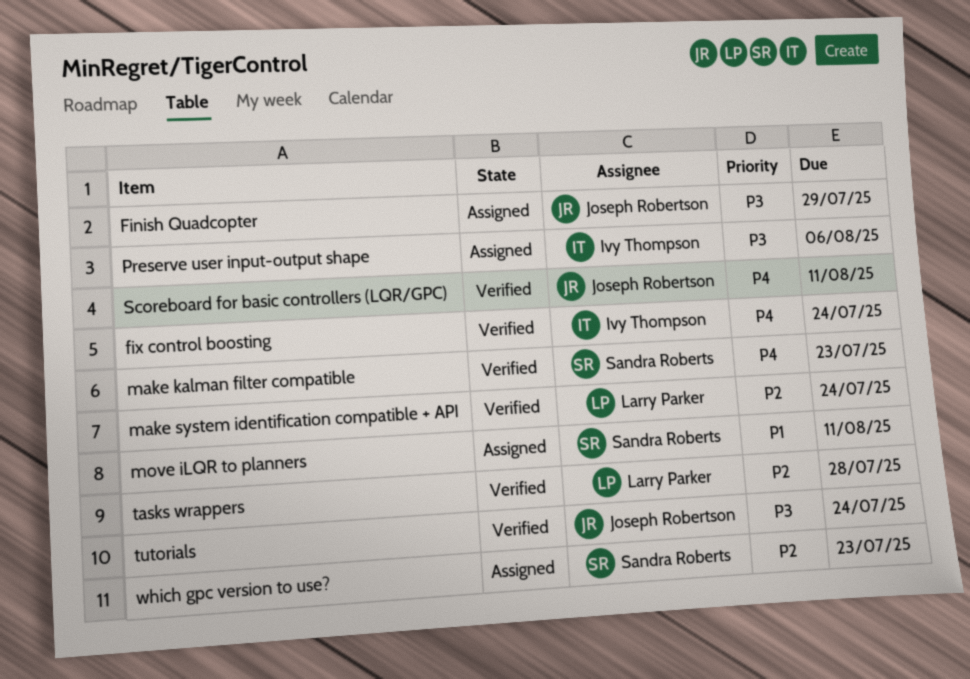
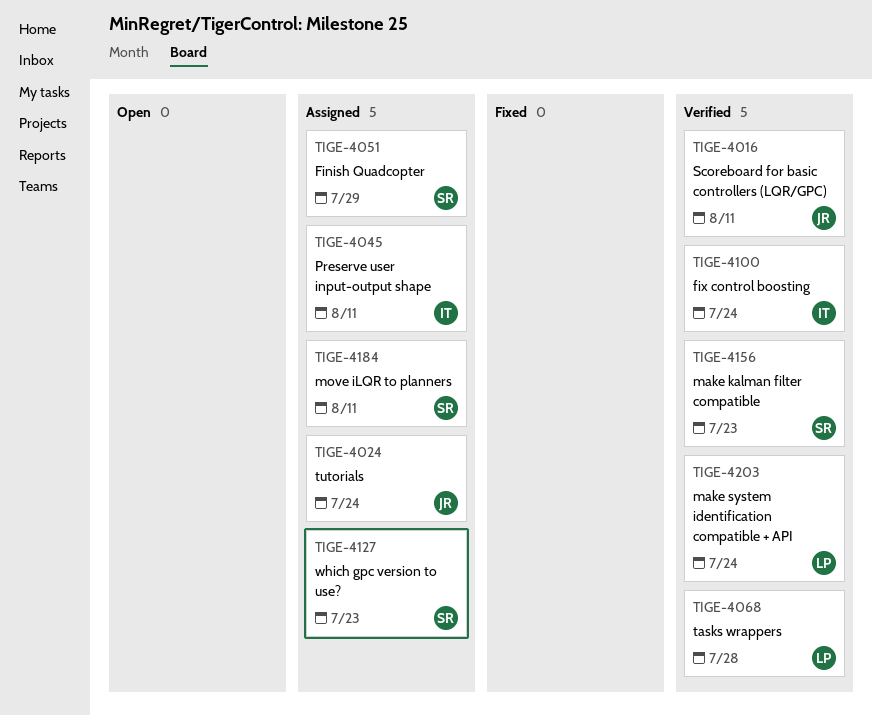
Finish Quadcopter, owner: Joseph Robertson -> Sandra Roberts
Preserve user input-output shape, due: Aug 6 -> Aug 11
tutorials, status: Verified -> Assigned

